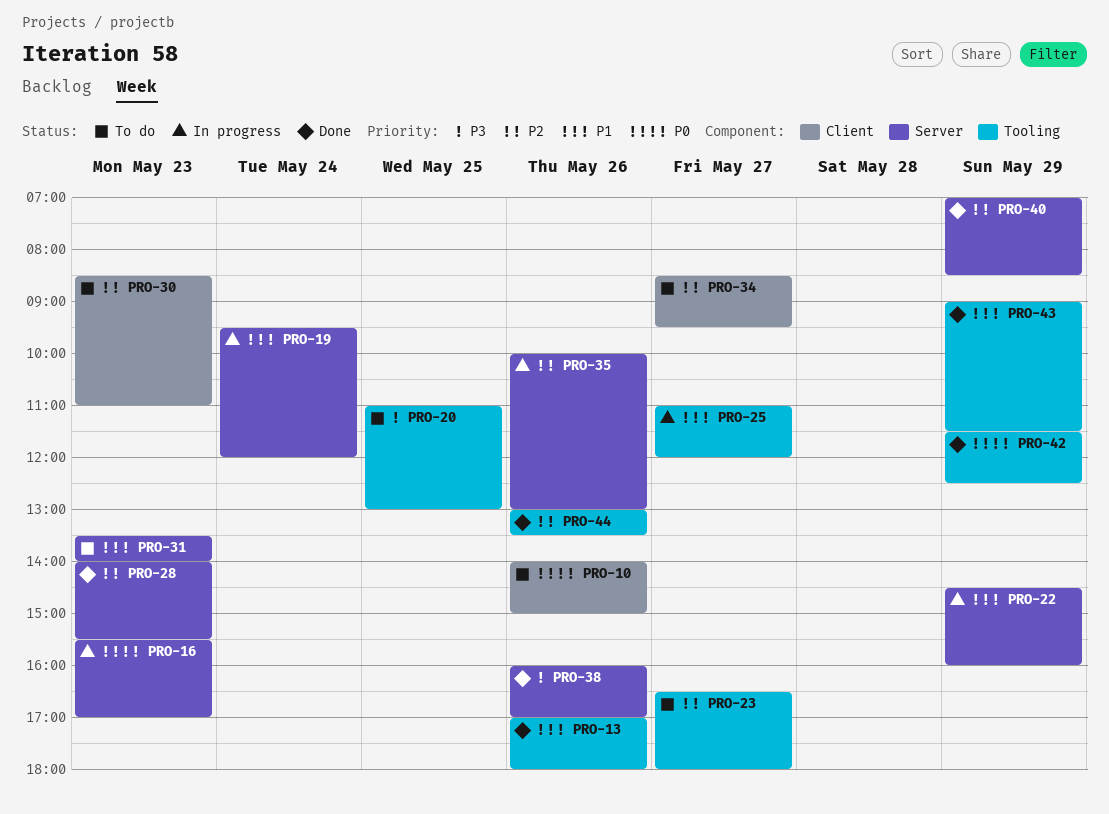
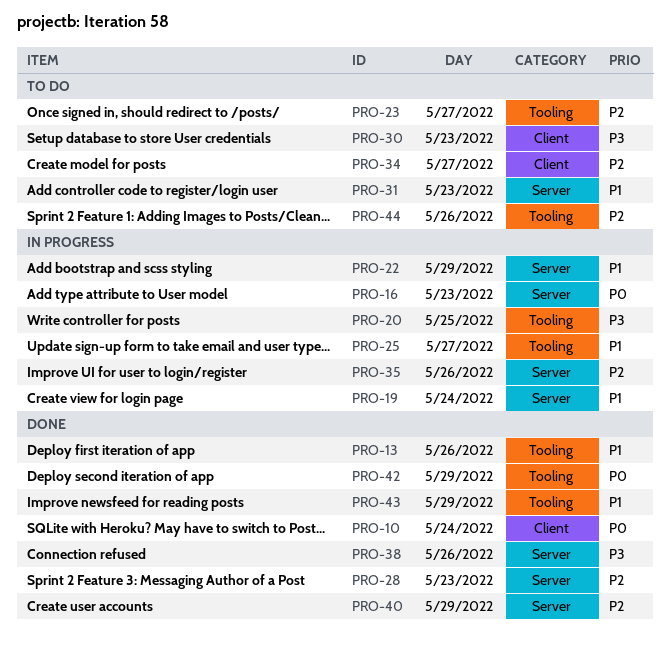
PRO-10, status: To do -> Done
PRO-10, day: May 26 -> May 24
PRO-20, status: To do -> In progress
PRO-30, priority: P2 -> P3
PRO-44, status: Done -> To do

